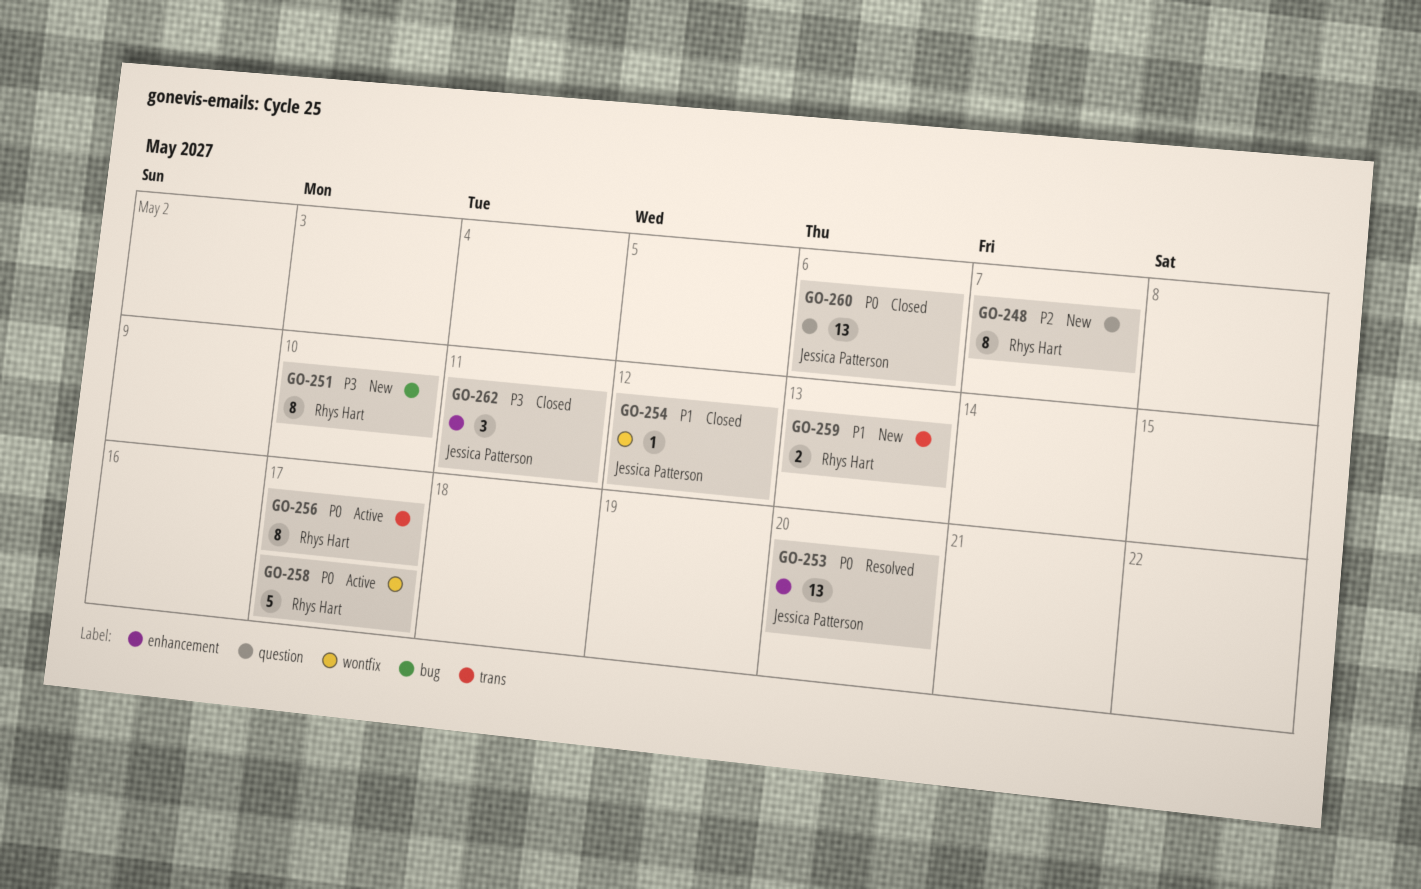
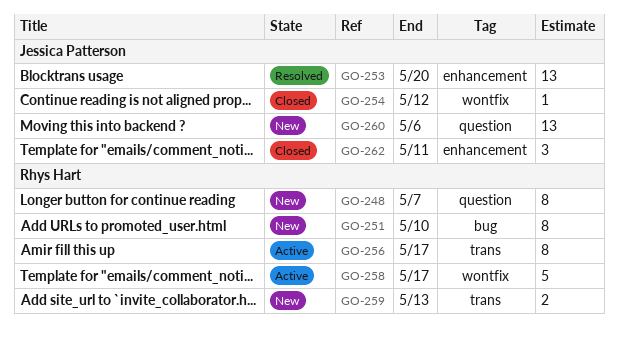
GO-260, status: Closed -> New

